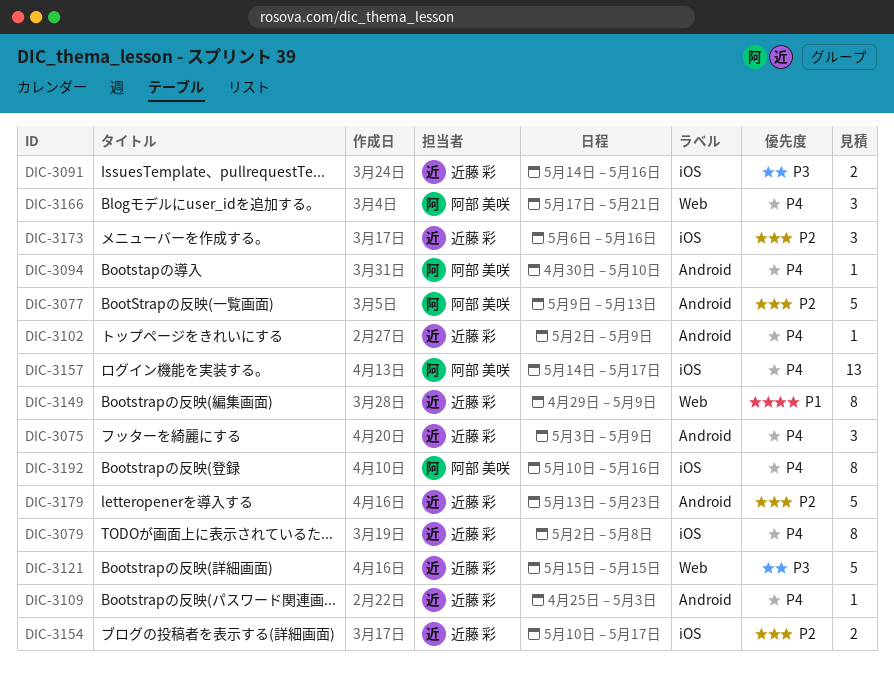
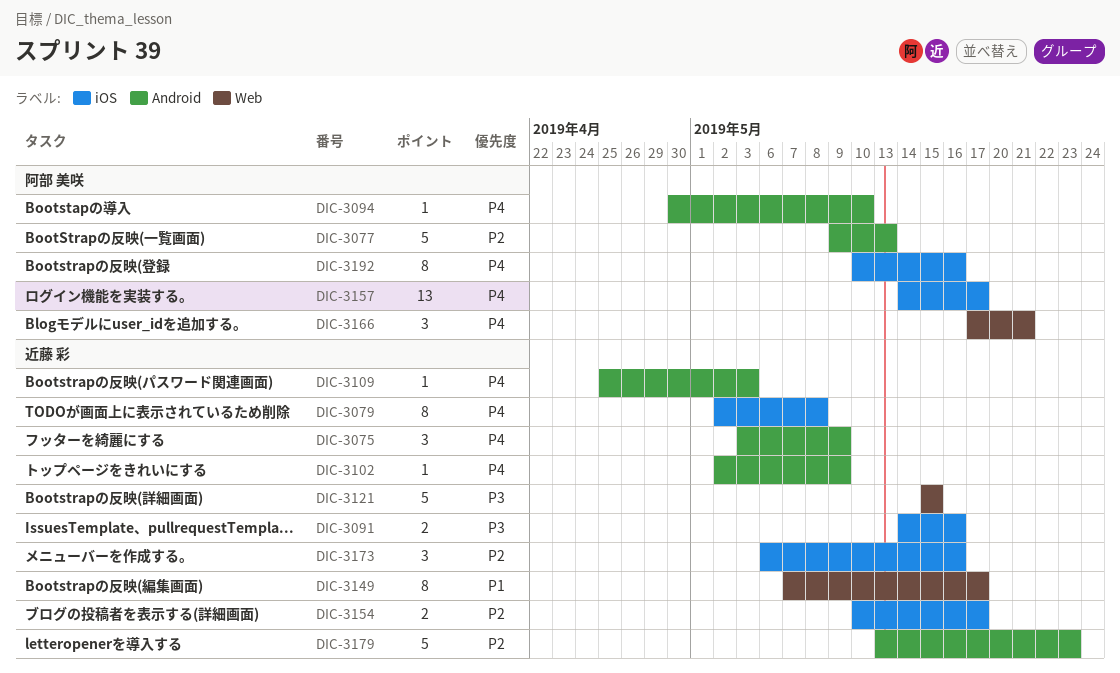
DIC-3149, start: Apr 29 -> May 7
DIC-3149, due: May 9 -> May 17

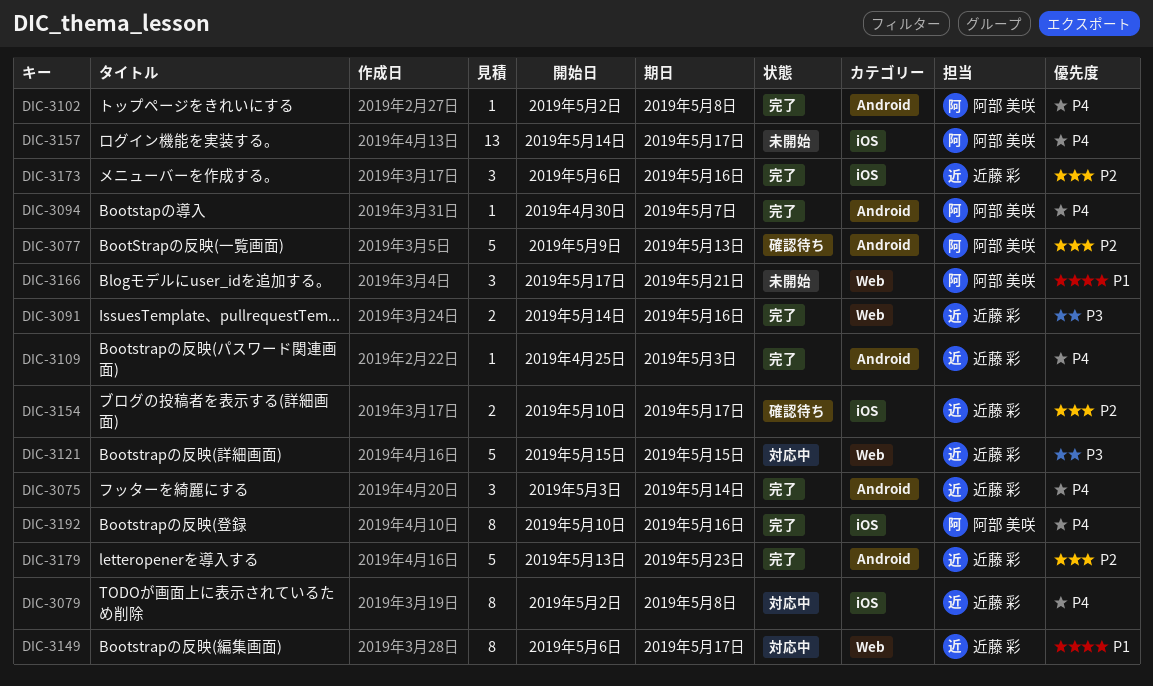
DIC-3075, due: May 9 -> May 14
DIC-3091, label: iOS -> Web
DIC-3094, due: May 10 -> May 7
DIC-3102, owner: 近藤 彩 -> 阿部 美咲
DIC-3102, due: May 9 -> May 8
DIC-3149, start: May 7 -> May 6
DIC-3166, priority: P4 -> P1

